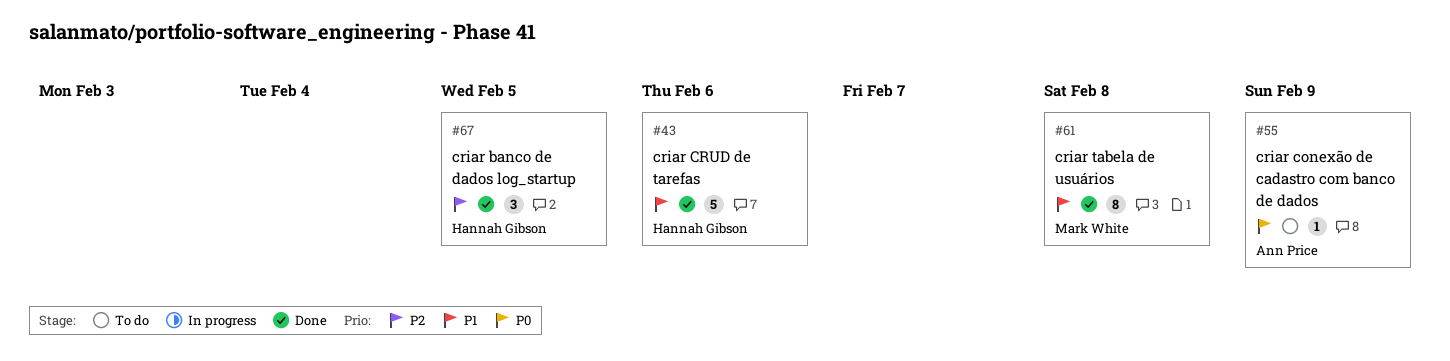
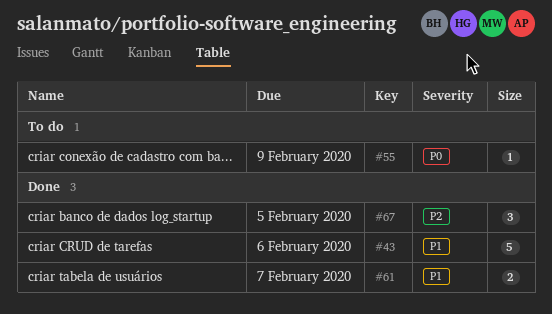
#61, estimate: 8 -> 2
#61, due: Feb 8 -> Feb 7

